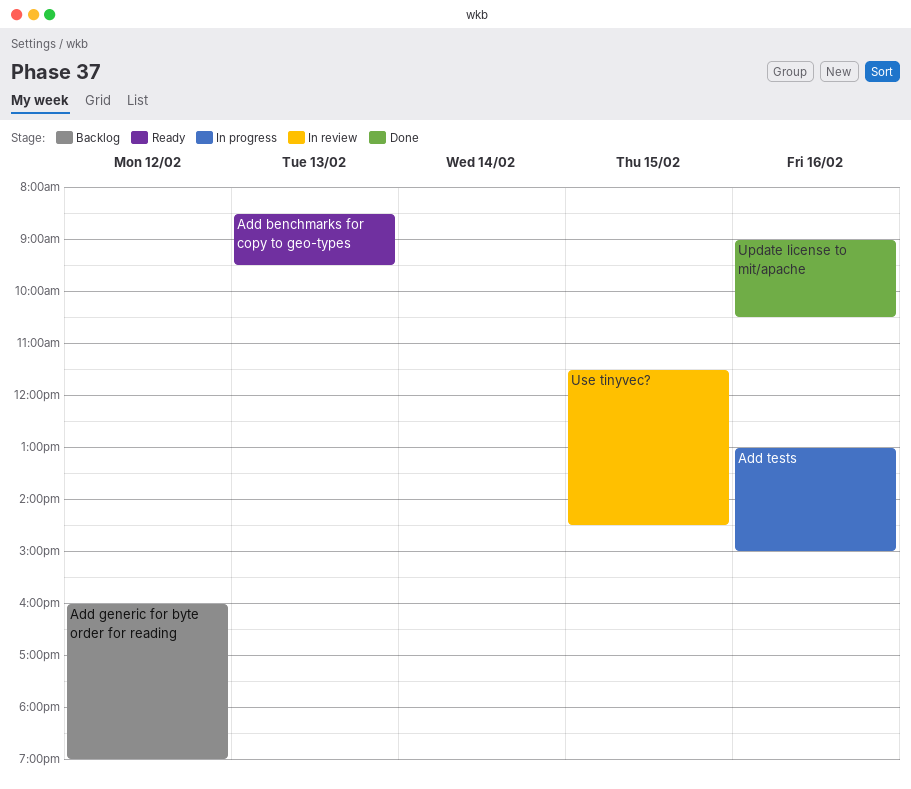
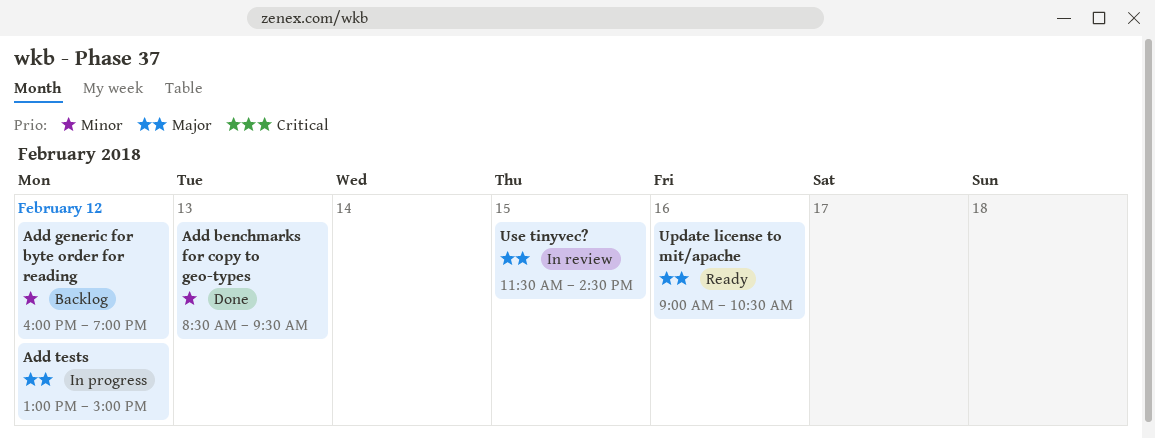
Add benchmarks for copy to geo-types, status: Ready -> Done
Add tests, day: Feb 16 -> Feb 12
Update license to mit/apache, status: Done -> Ready

